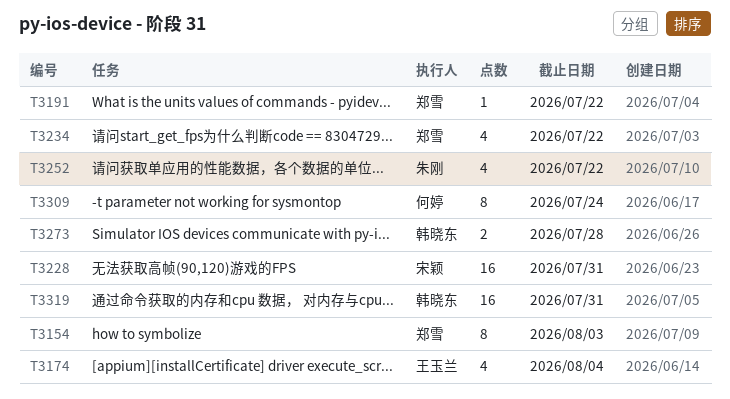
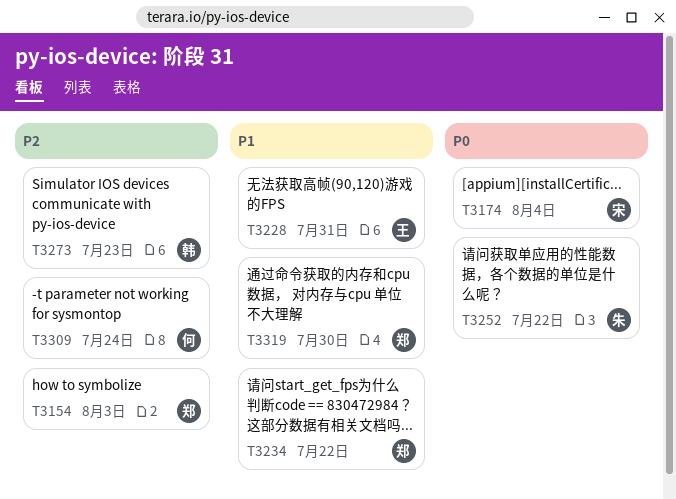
T3174, owner: 王玉兰 -> 宋颖
T3191: present -> none
T3228, owner: 宋颖 -> 王玉兰
T3273, due: Jul 28 -> Jul 23
T3319, owner: 韩晓东 -> 郑雪
T3319, due: Jul 31 -> Jul 30

